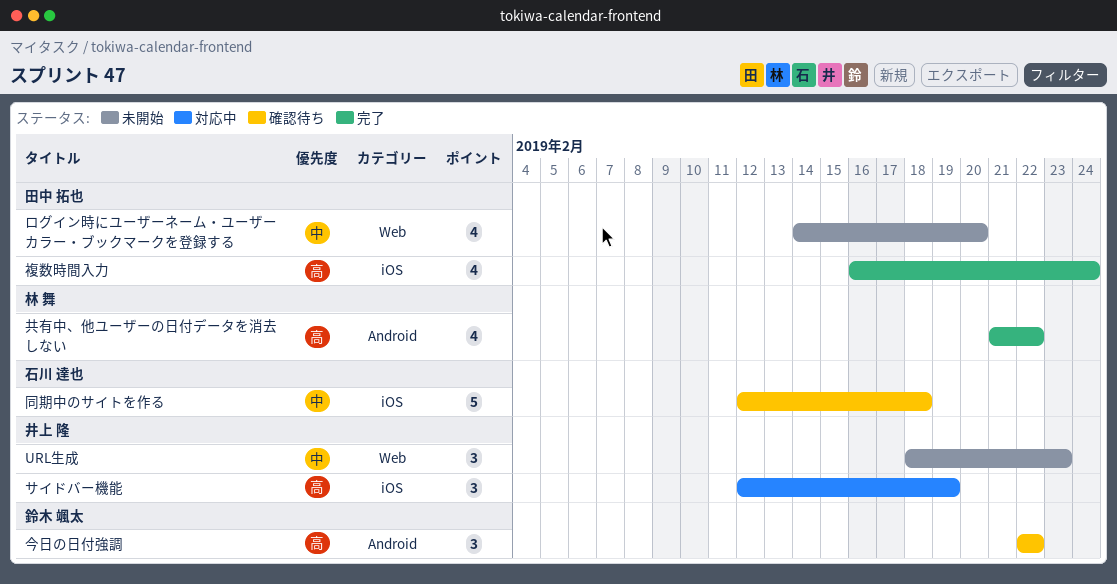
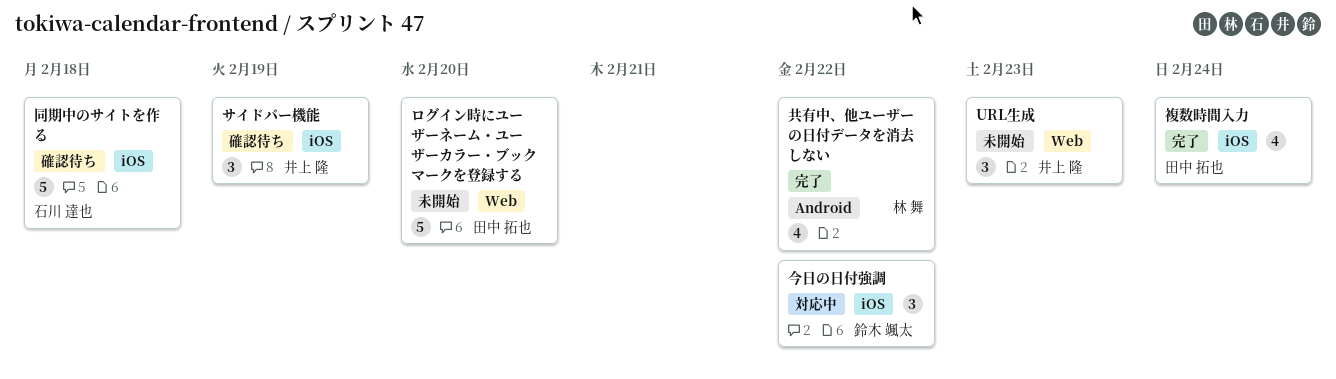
サイドバー機能, status: 対応中 -> 確認待ち
ログイン時にユーザーネーム・ユーザーカラー・ブックマークを登録する, estimate: 4 -> 5
今日の日付強調, status: 確認待ち -> 対応中
今日の日付強調, label: Android -> iOS

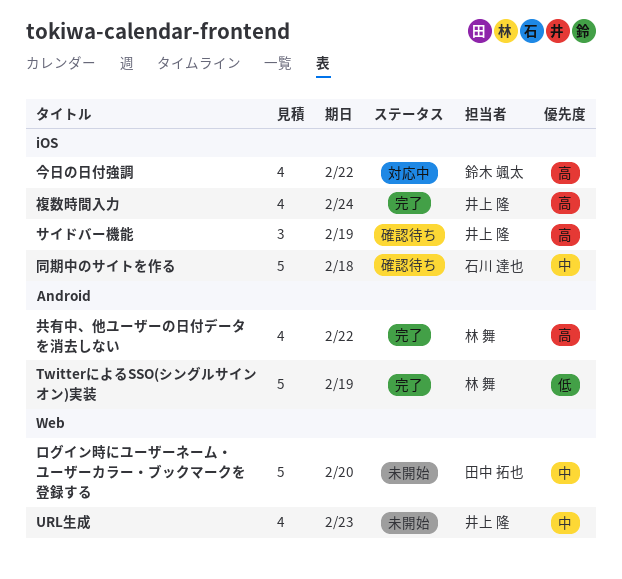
TwitterによるSSO(シングルサインオン)実装: none -> present
URL生成, estimate: 3 -> 4
今日の日付強調, estimate: 3 -> 4
複数時間入力, owner: 田中 拓也 -> 井上 隆

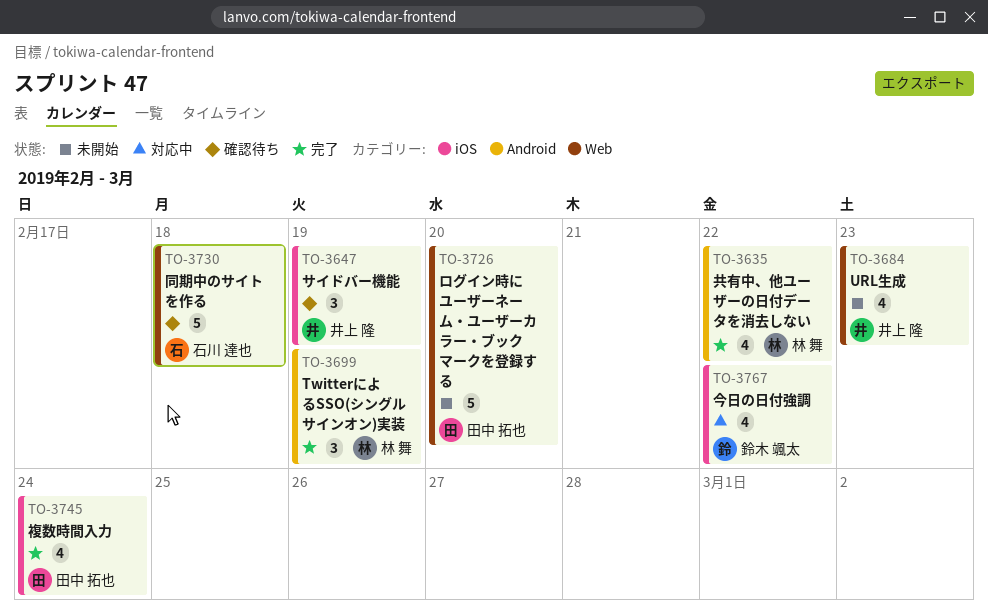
TwitterによるSSO(シングルサインオン)実装, estimate: 5 -> 3
同期中のサイトを作る, label: iOS -> Web
複数時間入力, owner: 井上 隆 -> 田中 拓也

